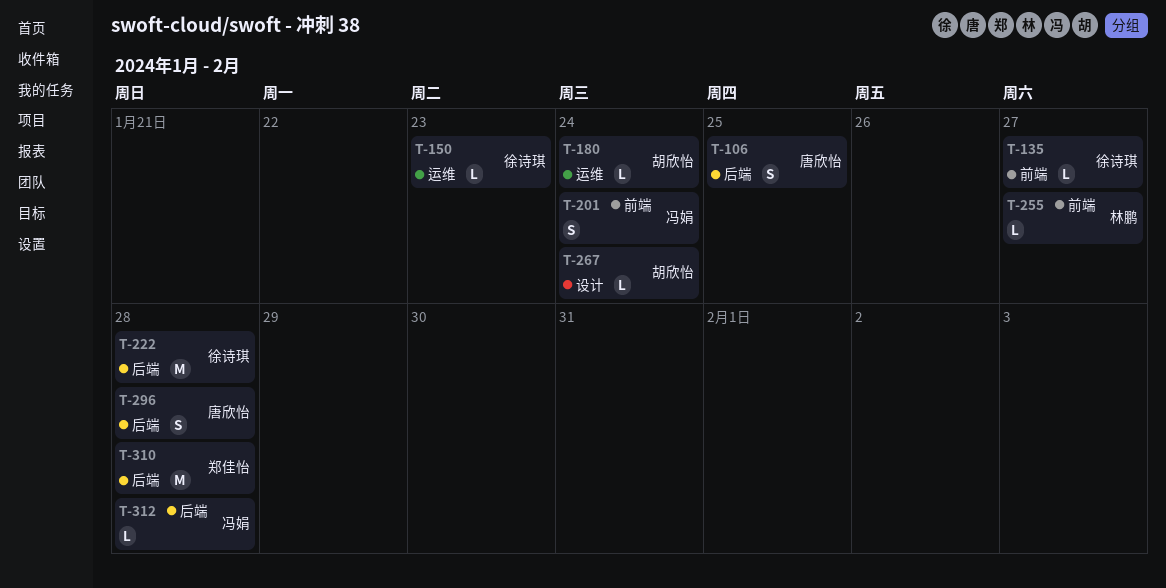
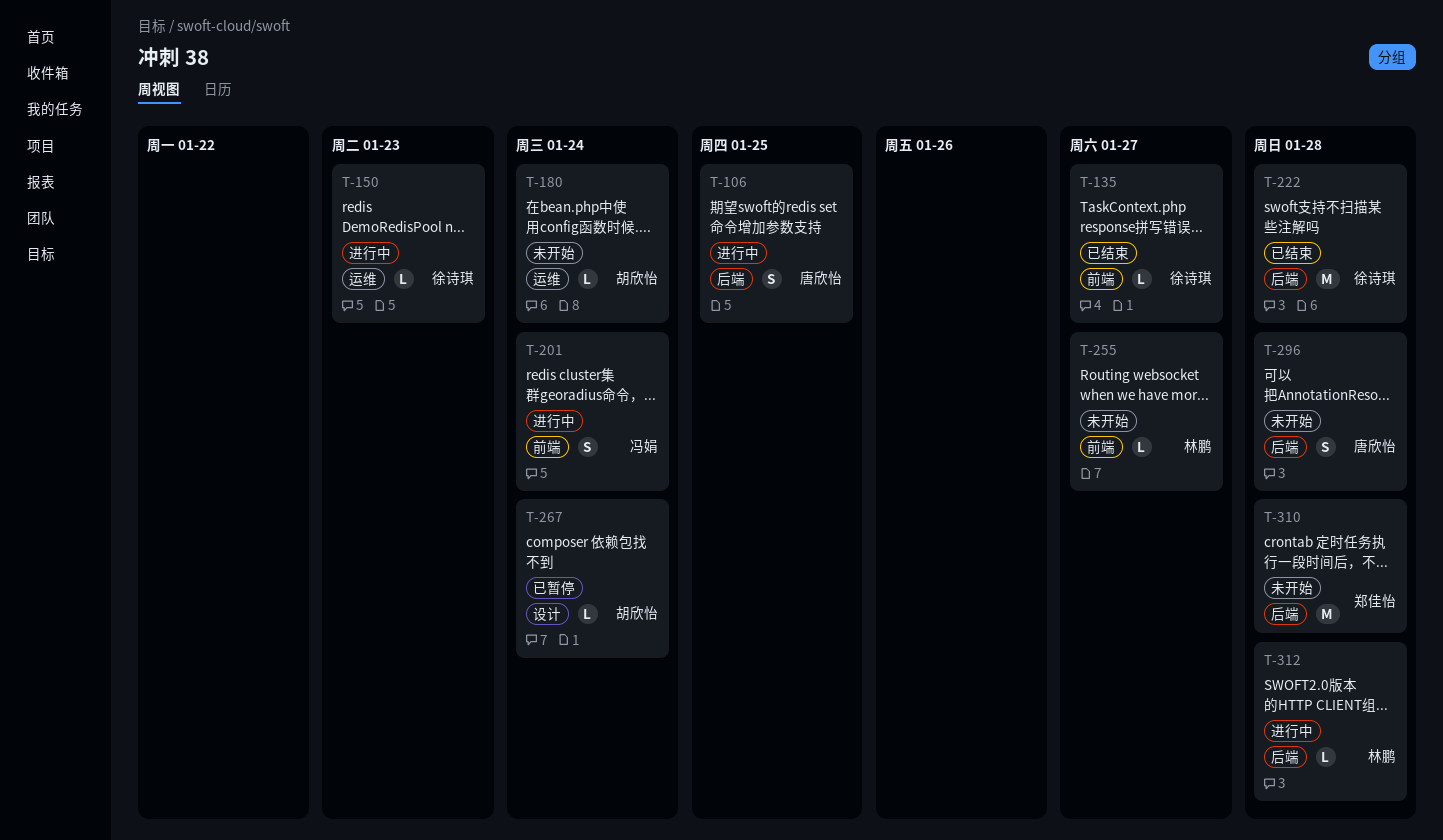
T-312, owner: 冯娟 -> 林鹏

